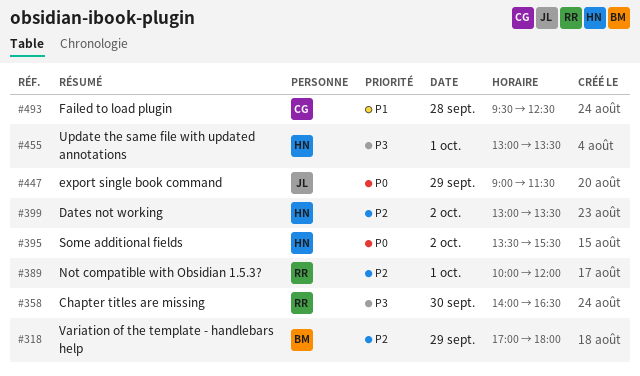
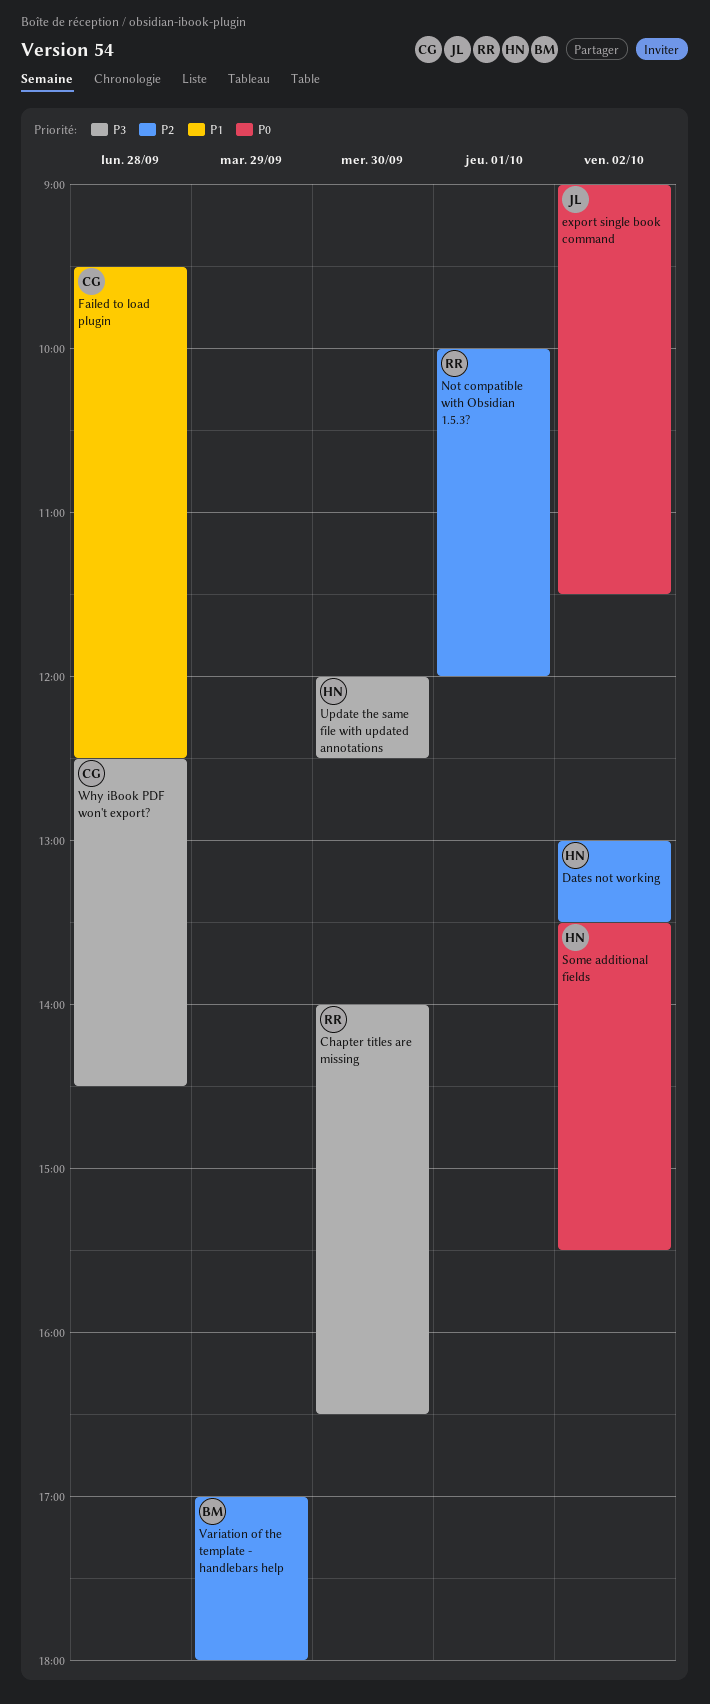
export single book command, day: Sep 29 -> Oct 2
Update the same file with updated annotations, day: Oct 1 -> Sep 30
Update the same file with updated annotations, begins: 13:00 -> 12:00
Update the same file with updated annotations, ends: 13:30 -> 12:30
Why iBook PDF won't export?: none -> present

